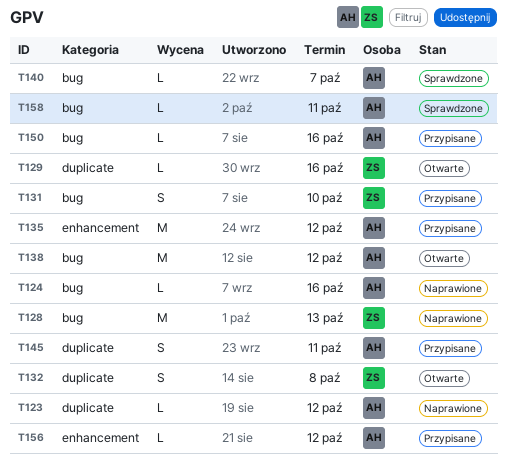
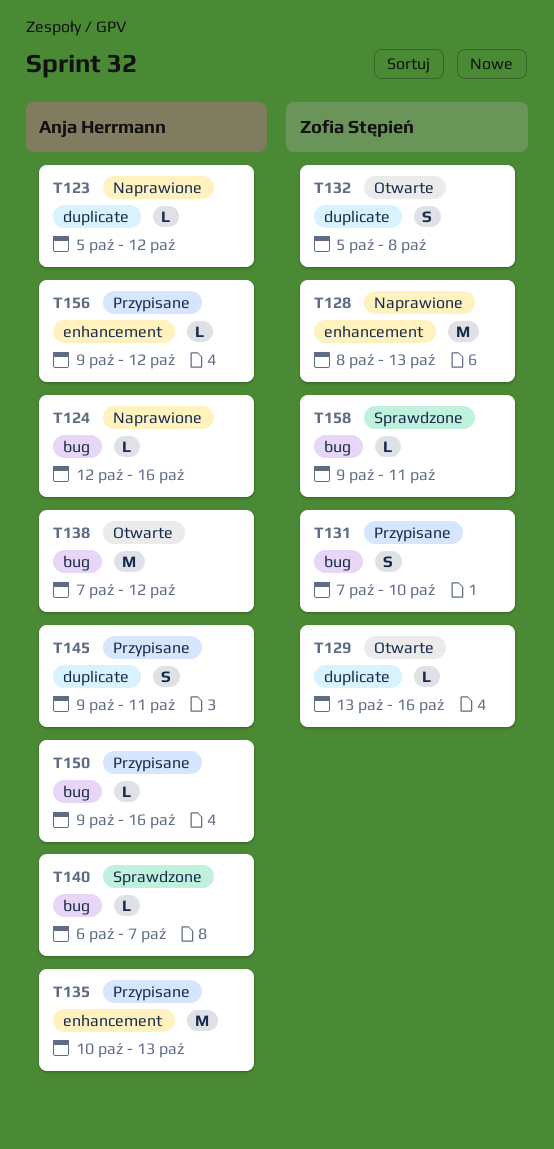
T128, label: bug -> enhancement
T135, due: Oct 12 -> Oct 13
T158, owner: Anja Herrmann -> Zofia Stępień

